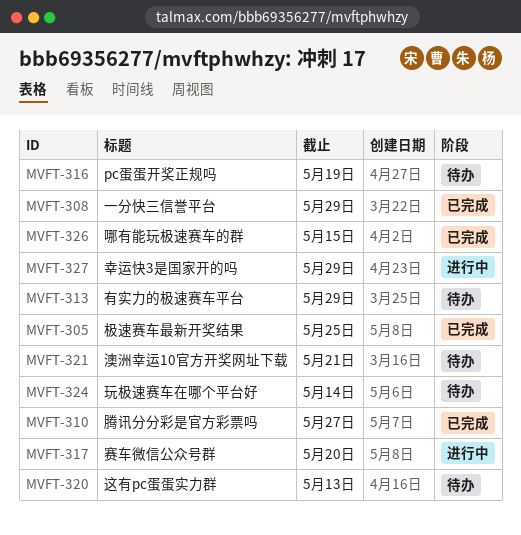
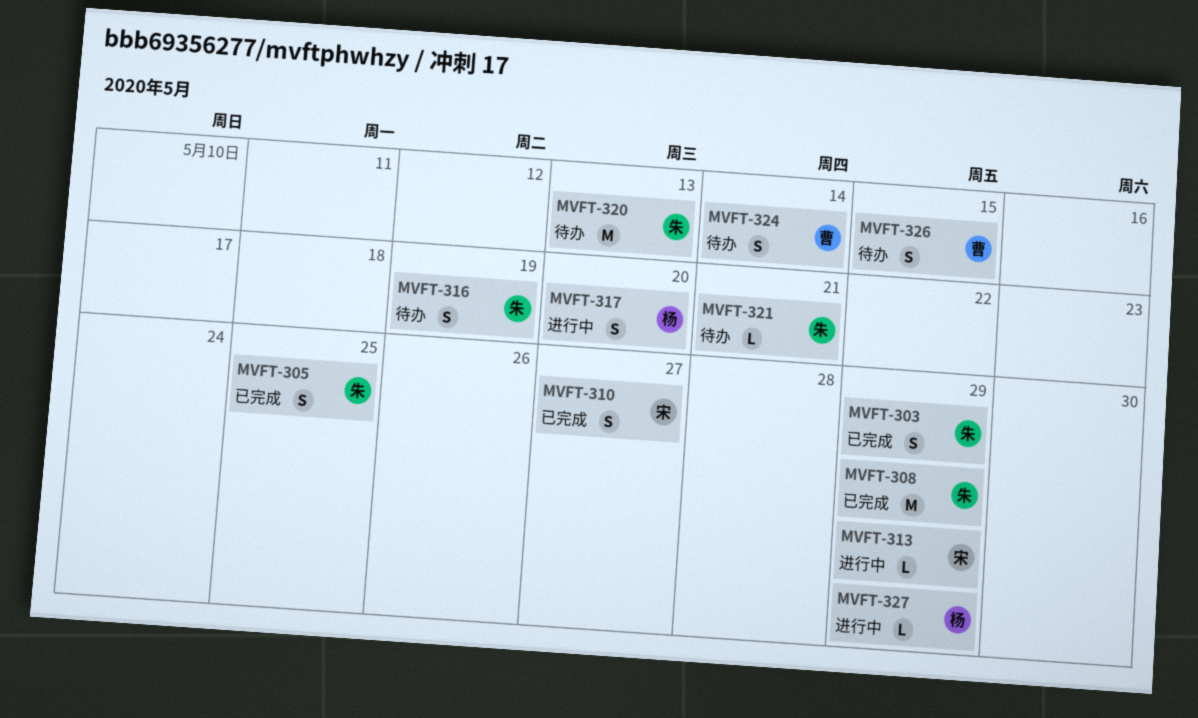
MVFT-303: none -> present
MVFT-313, status: 待办 -> 进行中
MVFT-326, status: 已完成 -> 待办

